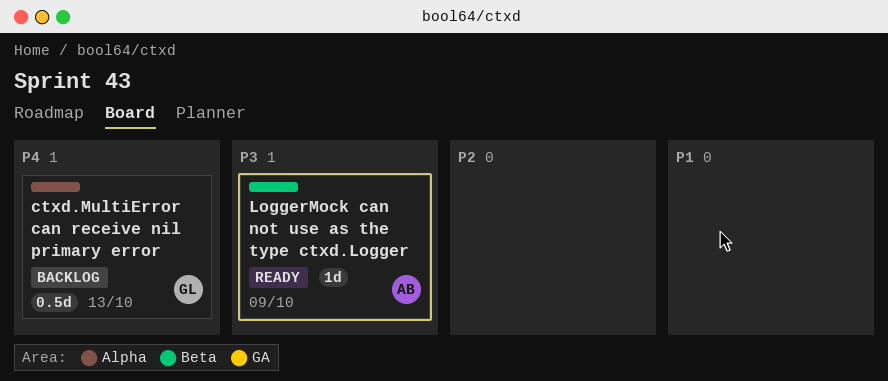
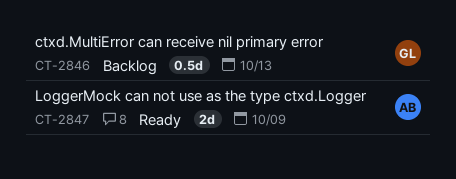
LoggerMock can not use as the type ctxd.Logger, estimate: 1d -> 2d

